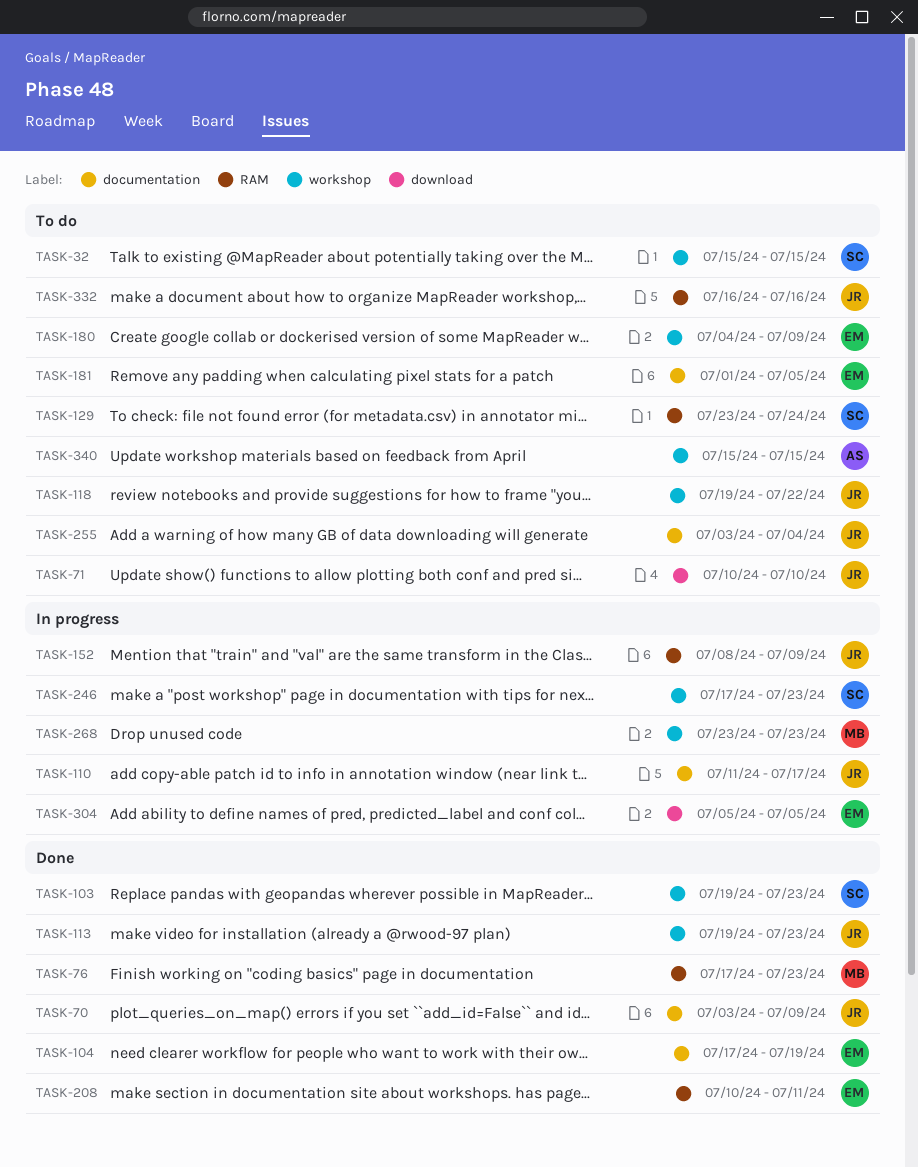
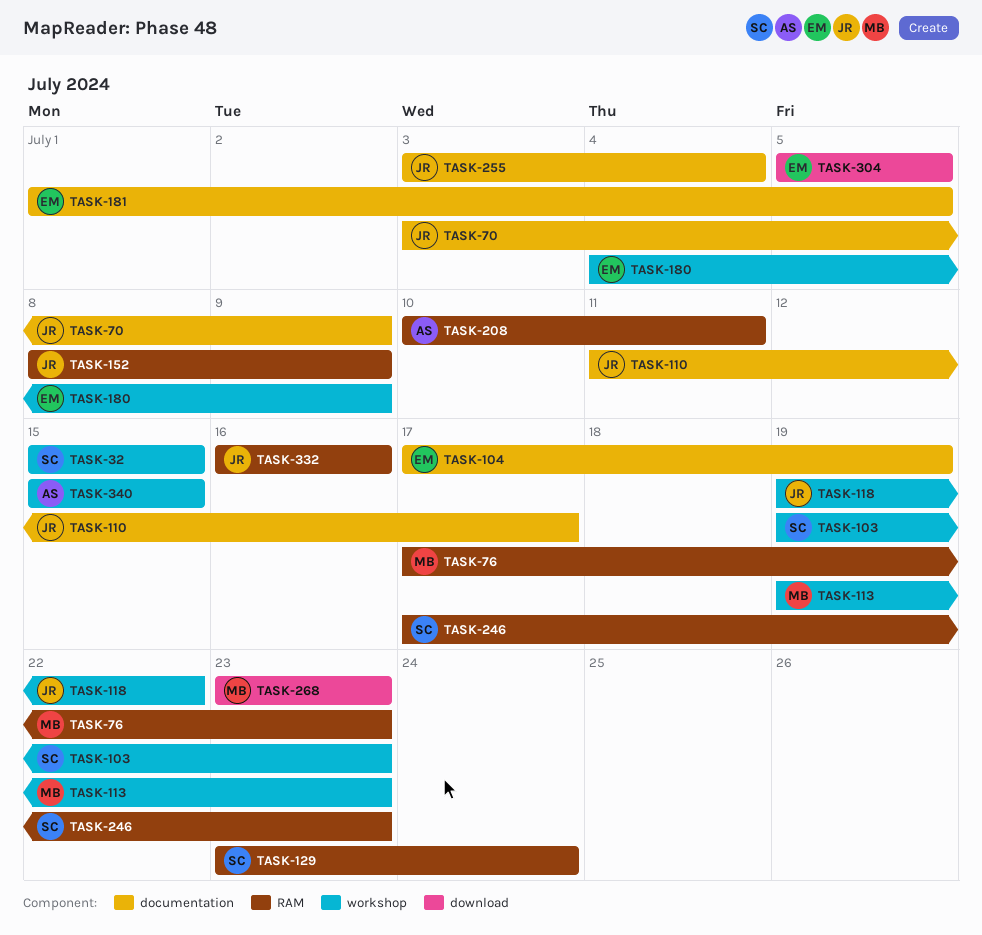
TASK-71: present -> none
TASK-113, owner: JR -> MB
TASK-208, owner: EM -> AS
TASK-246, label: workshop -> RAM
TASK-268, label: workshop -> download

